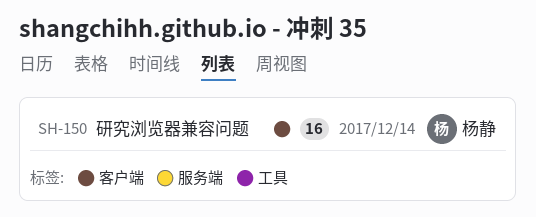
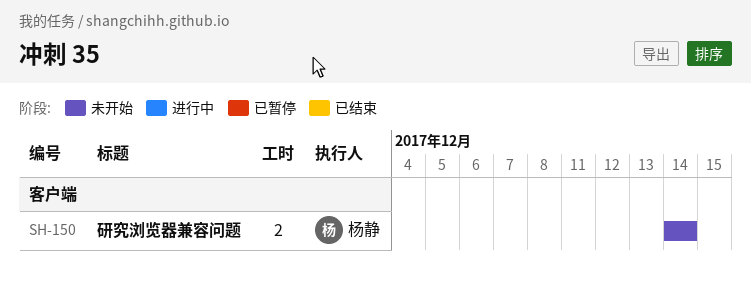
SH-150, estimate: 16 -> 2

